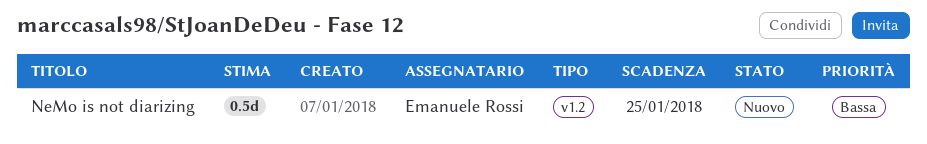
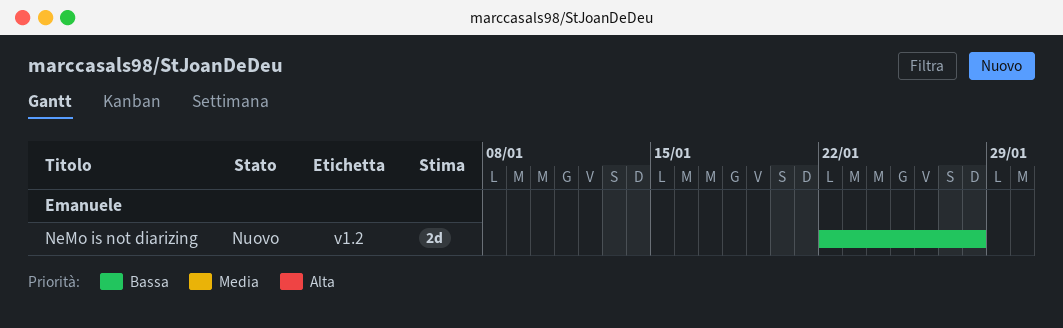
NeMo is not diarizing, estimate: 0.5d -> 2d
NeMo is not diarizing, due: Jan 25 -> Jan 28

